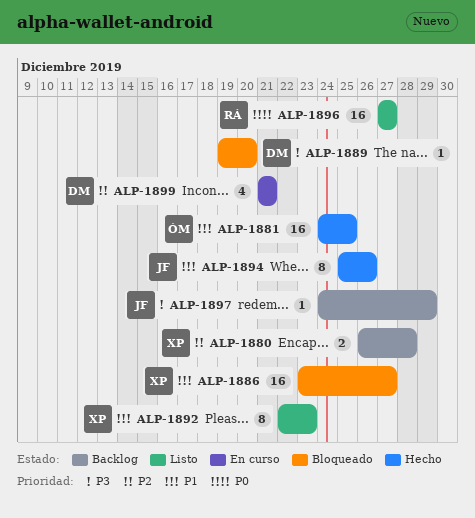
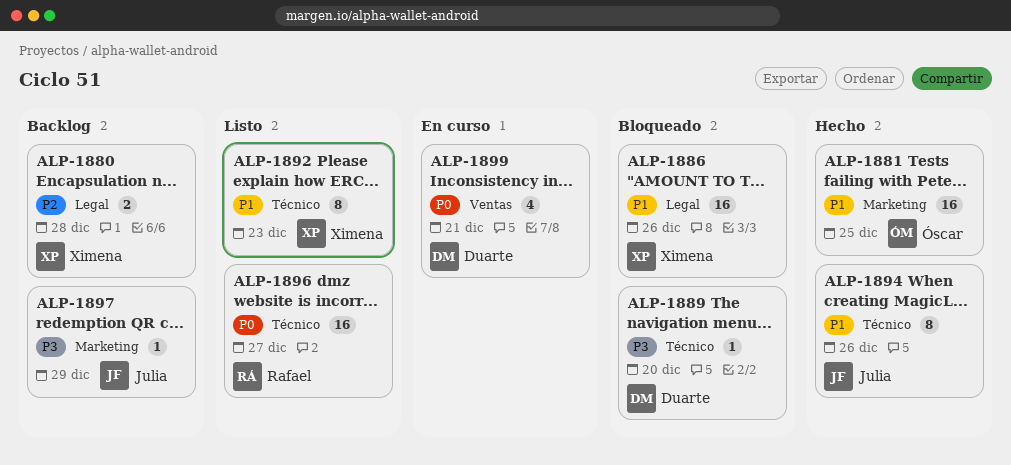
ALP-1886, due: Dec 27 -> Dec 26
ALP-1899, priority: P2 -> P0

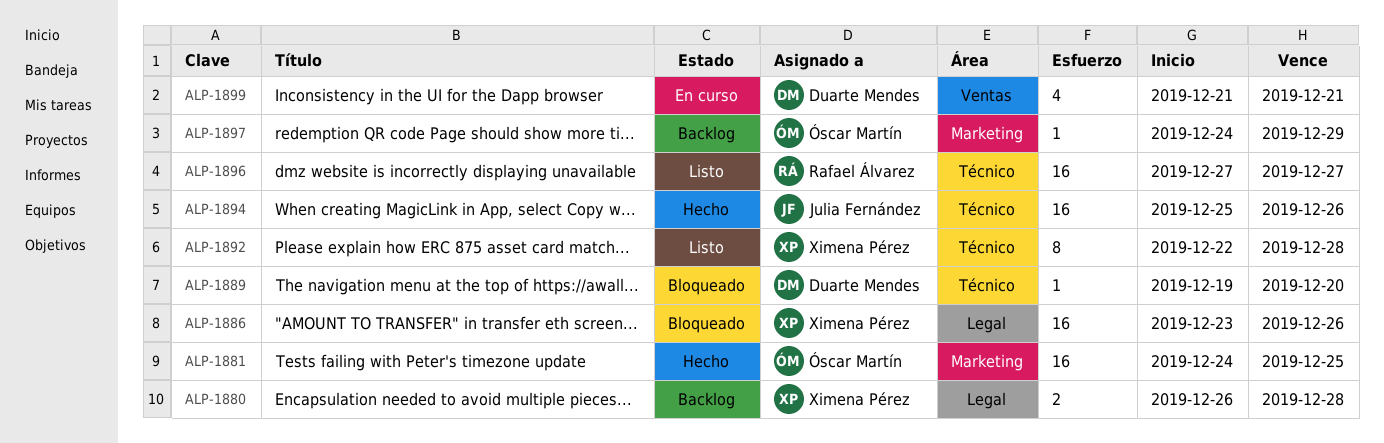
ALP-1892, due: Dec 23 -> Dec 28
ALP-1894, estimate: 8 -> 16
ALP-1897, owner: Julia Fernández -> Óscar Martín

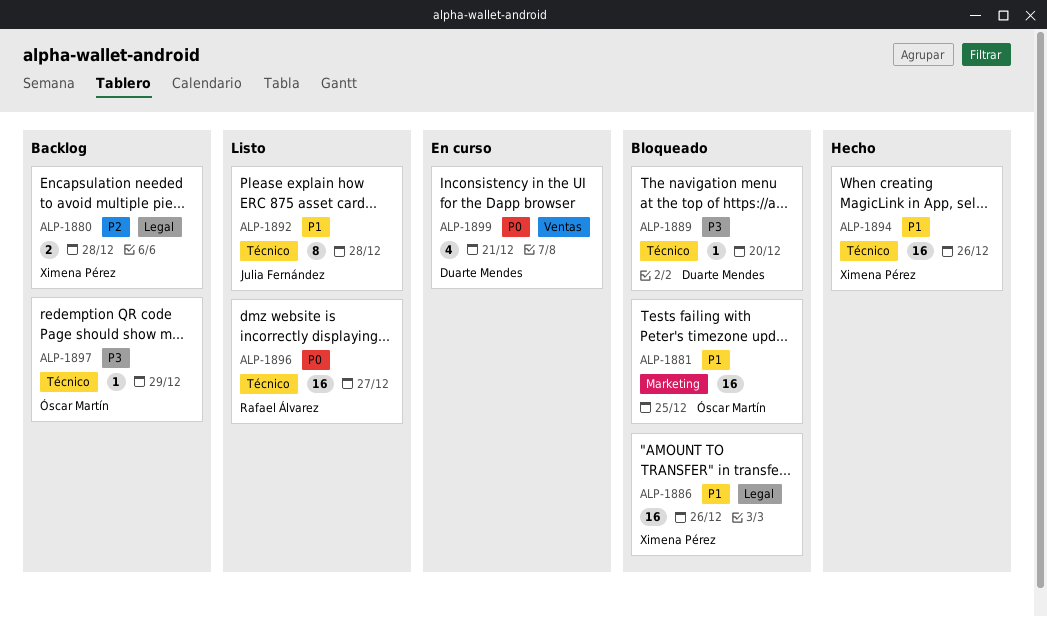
ALP-1881, status: Hecho -> Bloqueado
ALP-1892, owner: Ximena Pérez -> Julia Fernández
ALP-1894, owner: Julia Fernández -> Ximena Pérez
ALP-1897, label: Marketing -> Técnico

